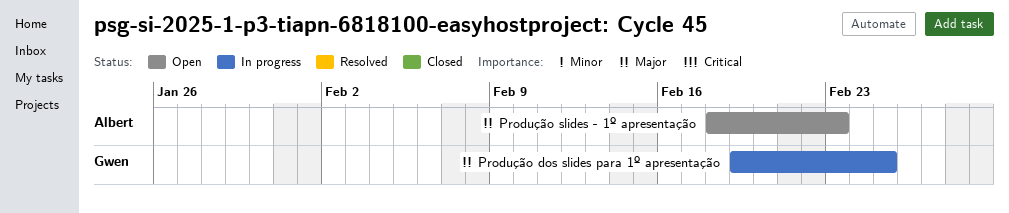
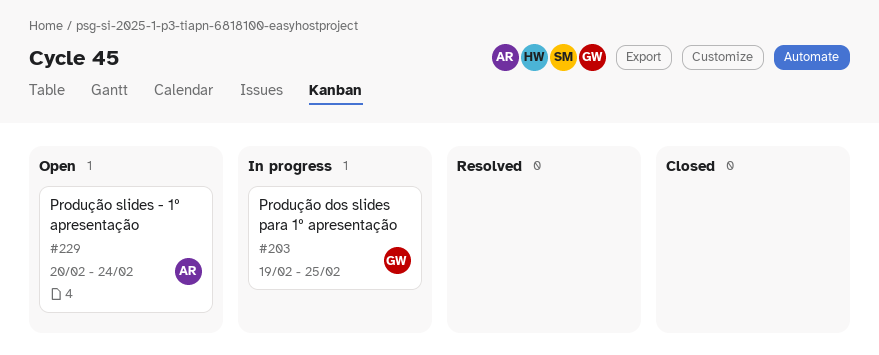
Produção slides - 1º apresentação, start: Feb 18 -> Feb 20
Produção slides - 1º apresentação, due: Feb 23 -> Feb 24

